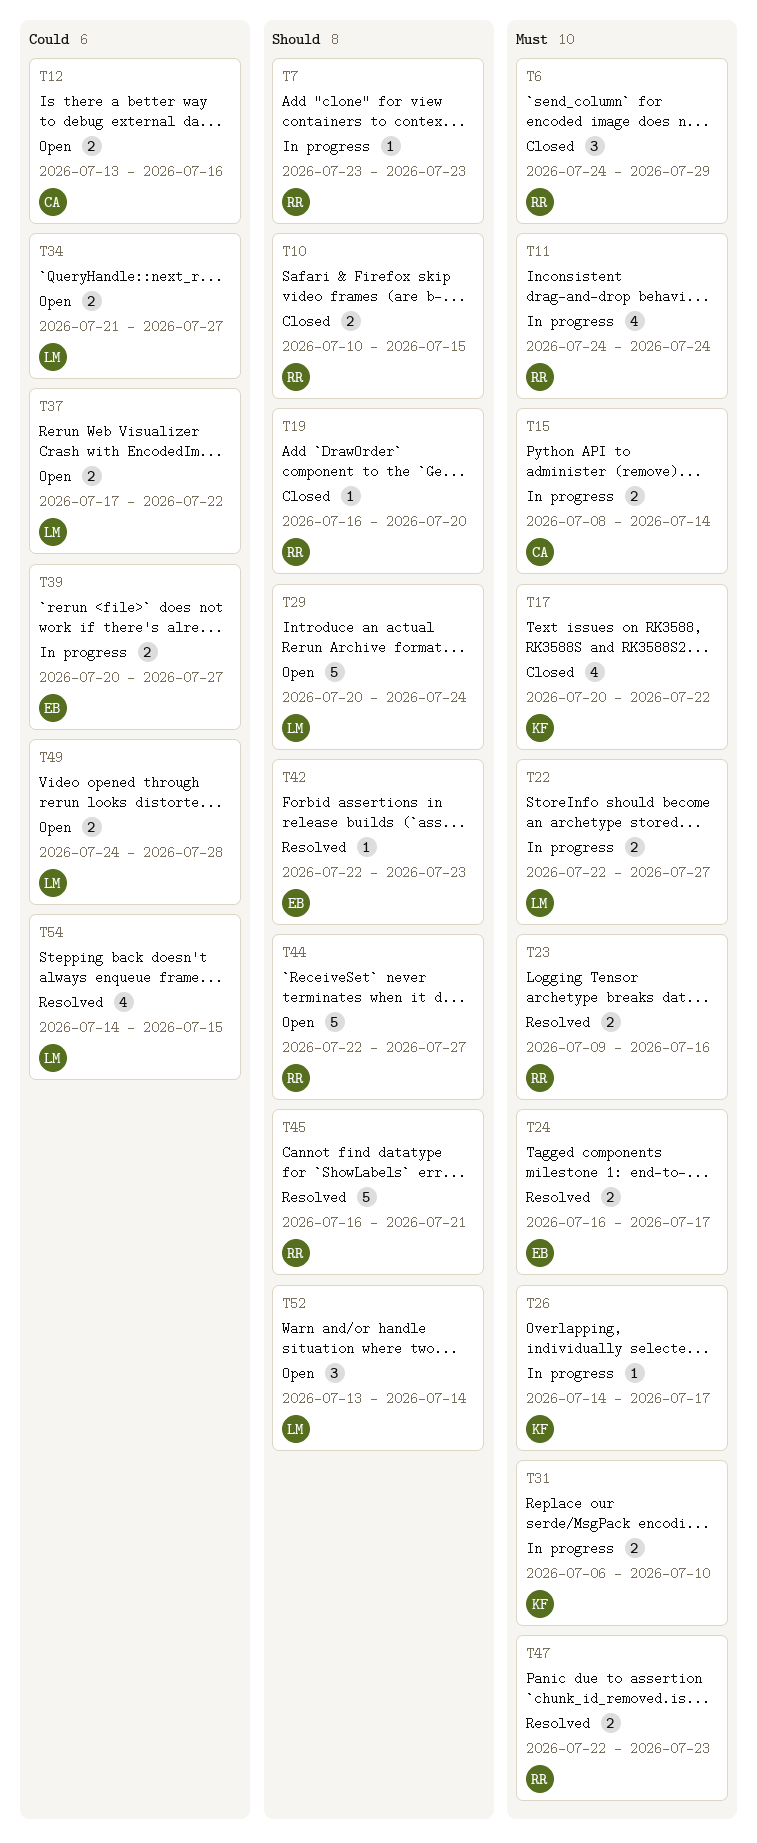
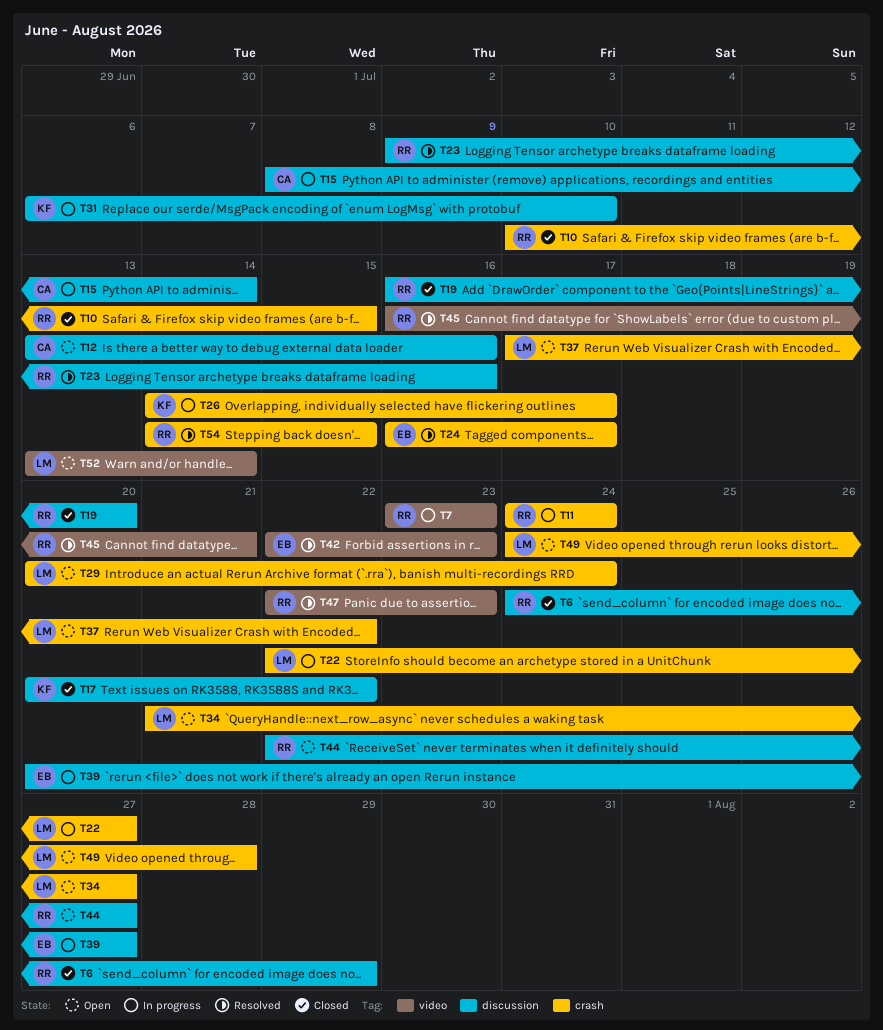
T54, owner: LM -> RR

